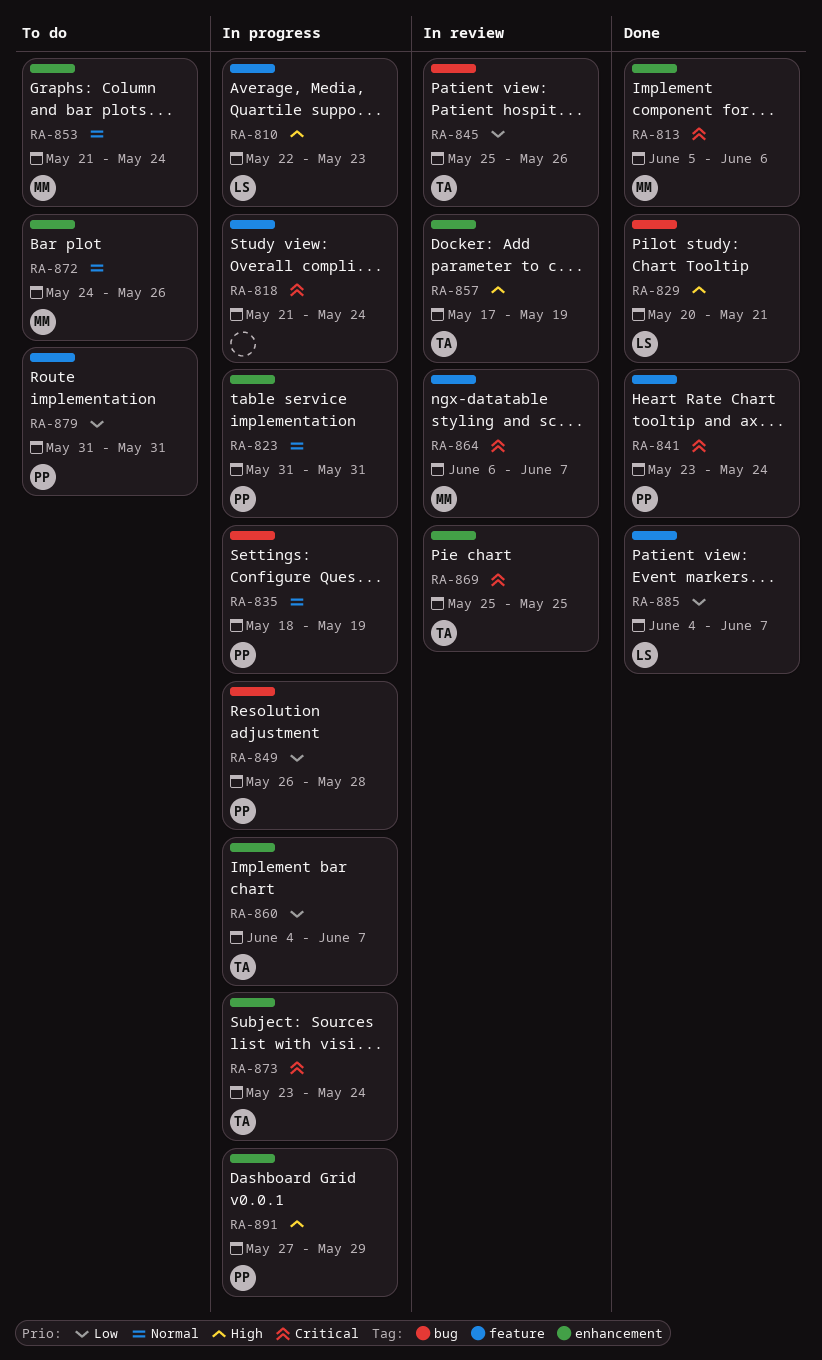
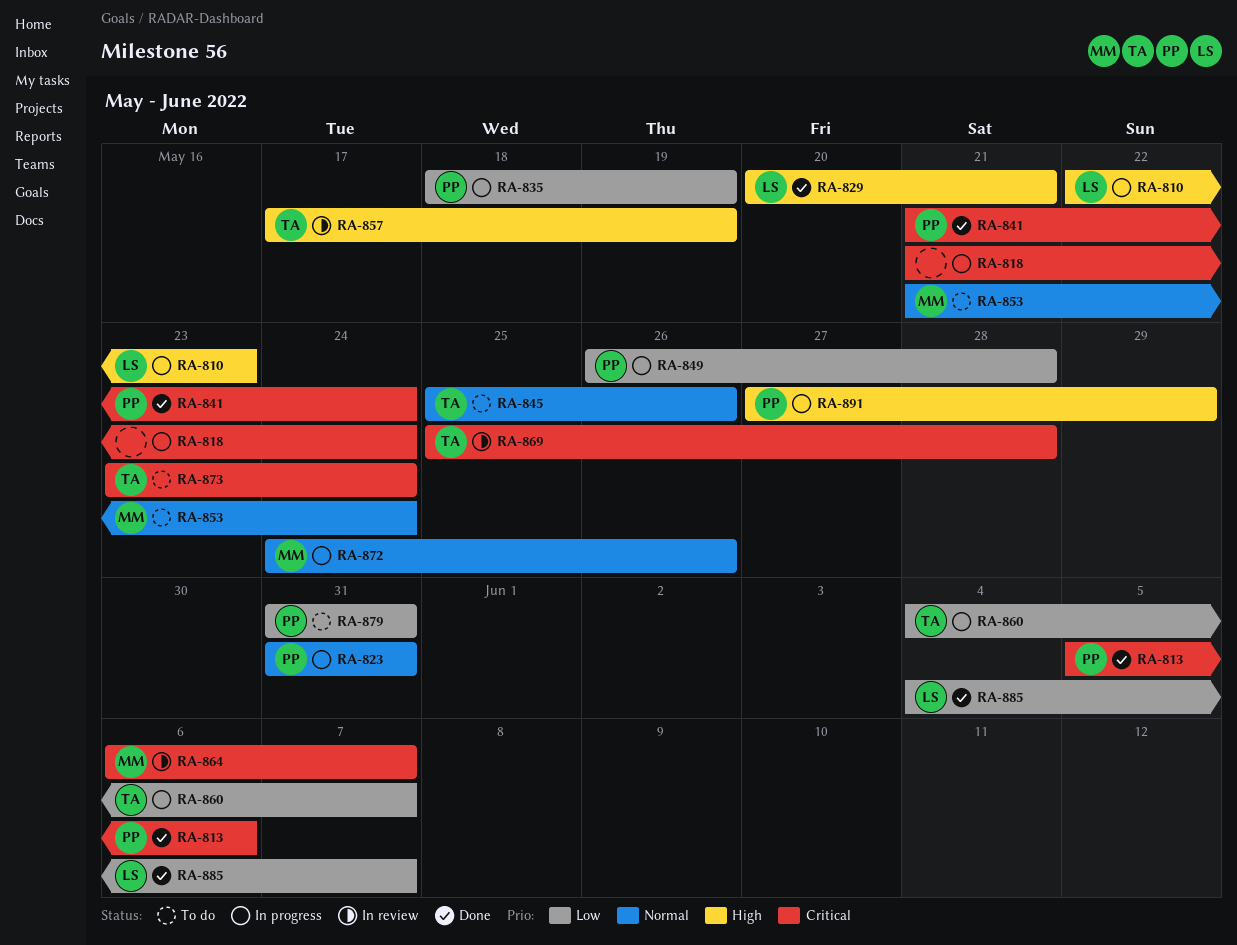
RA-813, owner: MM -> PP
RA-835, priority: Normal -> Low
RA-841, start: May 23 -> May 21
RA-845, status: In review -> To do
RA-845, priority: Low -> Normal
RA-869, due: May 25 -> May 28
RA-872, status: To do -> In progress
RA-873, status: In progress -> To do

